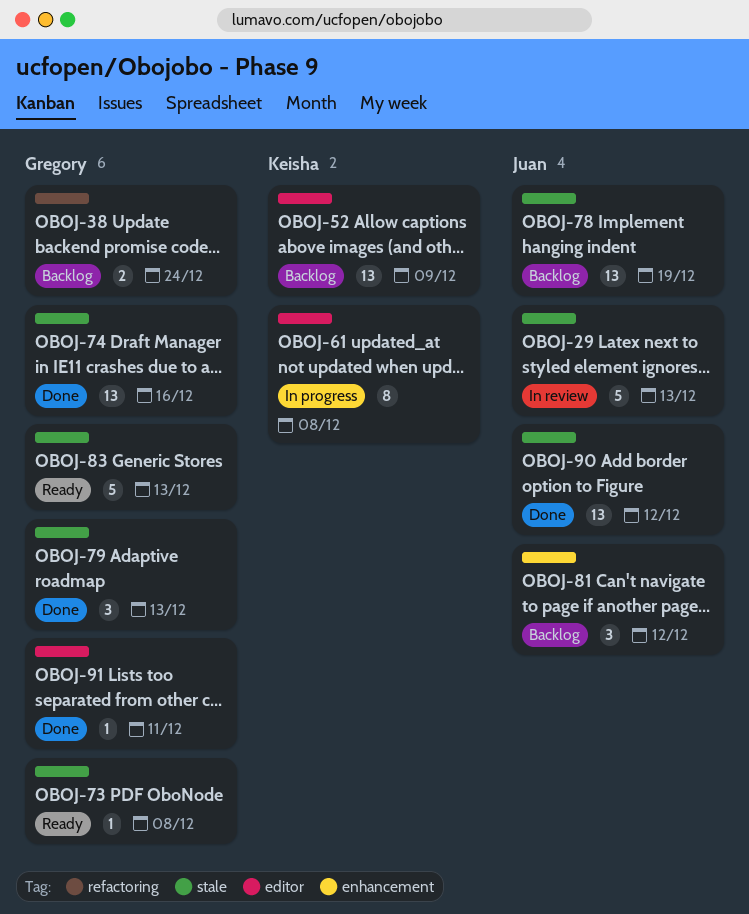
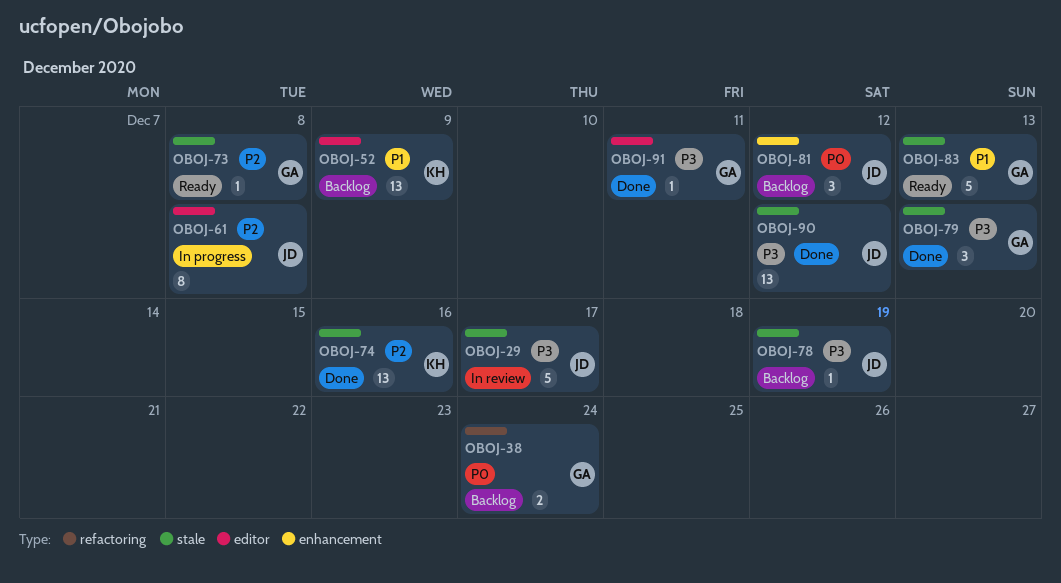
OBOJ-29, due: Dec 13 -> Dec 17
OBOJ-61, owner: Keisha -> Juan
OBOJ-74, owner: Gregory -> Keisha
OBOJ-78, estimate: 13 -> 1

